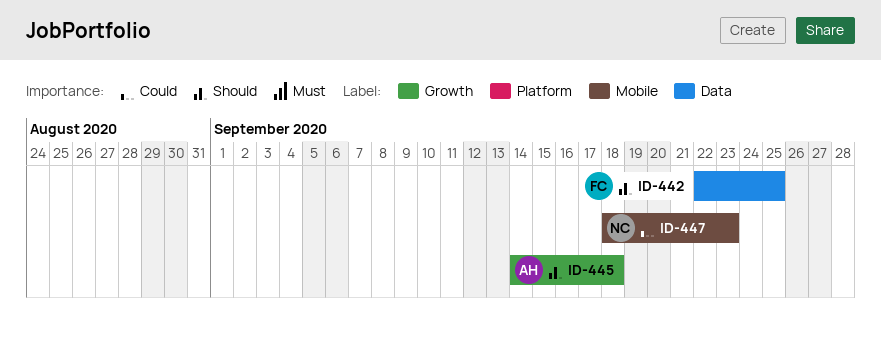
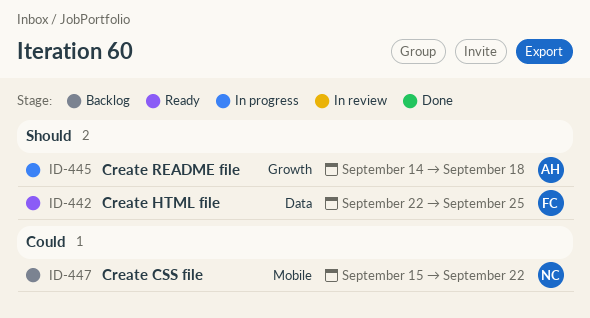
ID-447, start: Sep 18 -> Sep 15
ID-447, due: Sep 23 -> Sep 22

